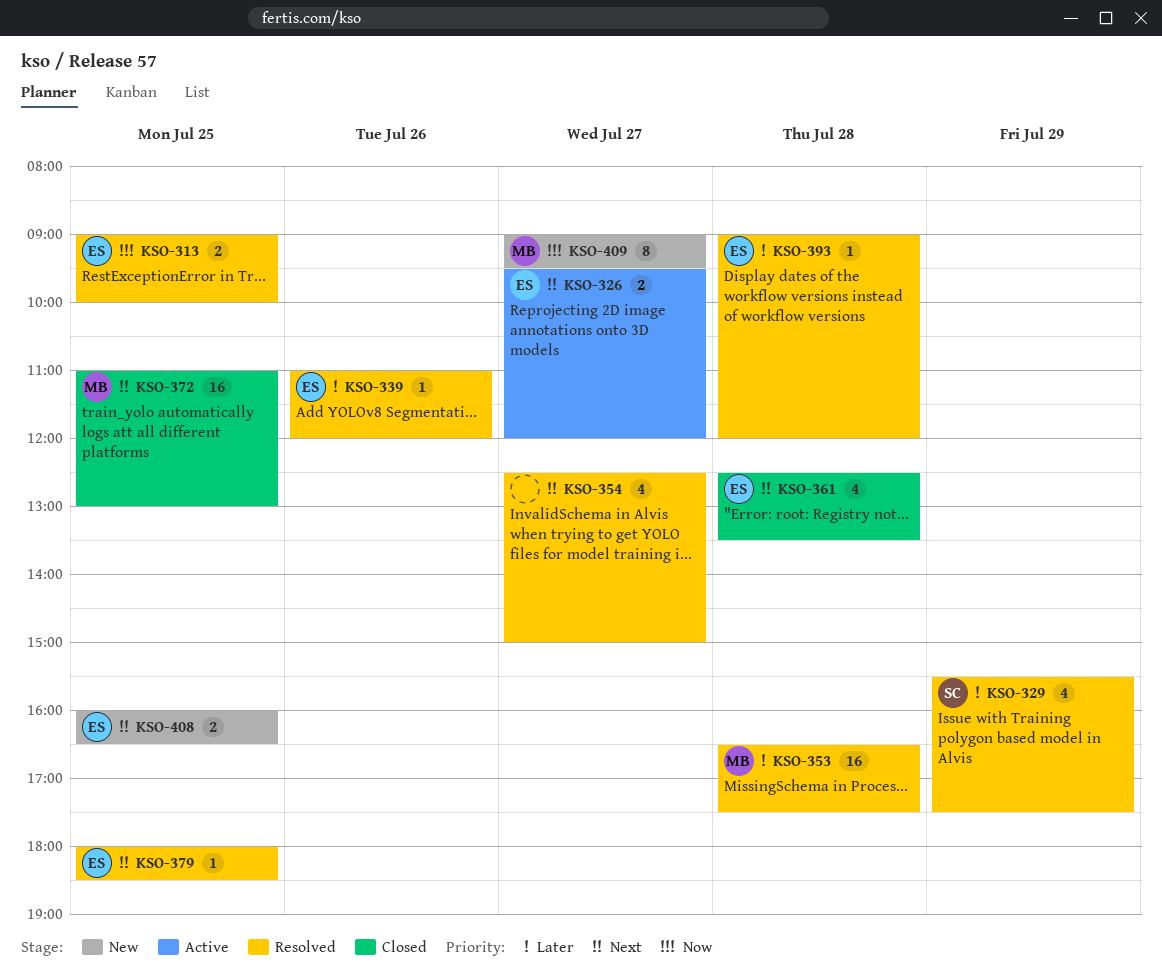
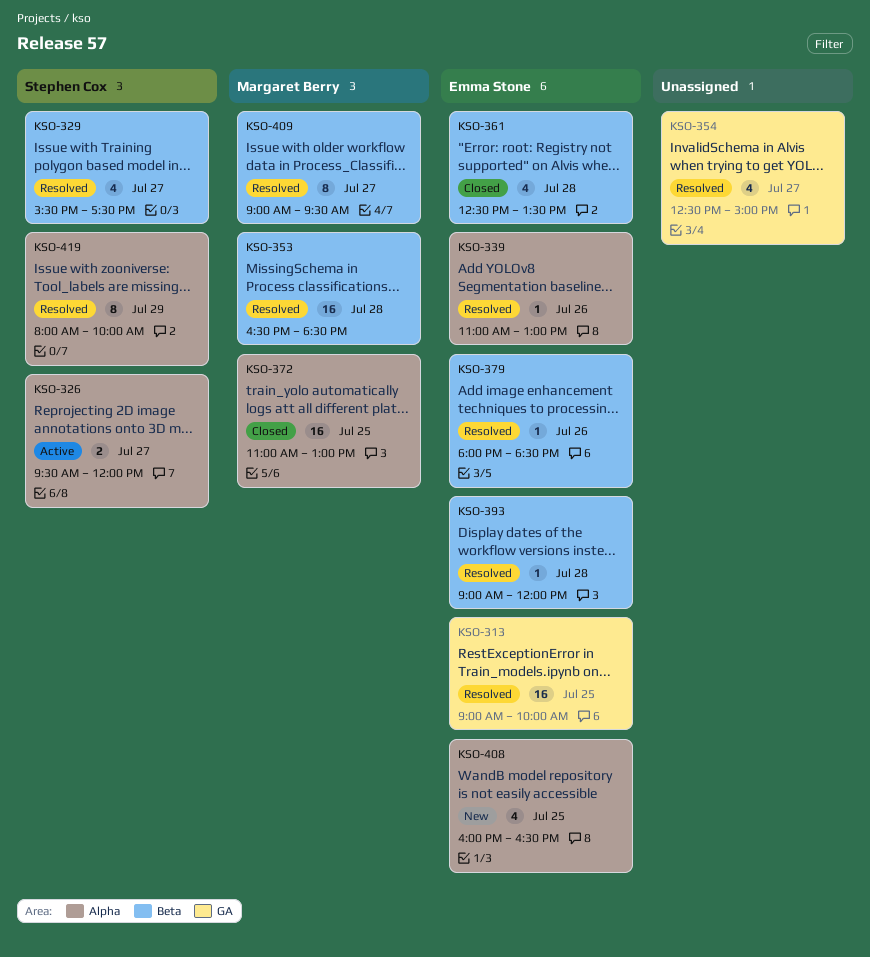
KSO-313, estimate: 2 -> 16
KSO-326, owner: Emma Stone -> Stephen Cox
KSO-329, day: Jul 29 -> Jul 27
KSO-339, ends: 12:00 -> 13:00
KSO-353, ends: 17:30 -> 18:30
KSO-379, day: Jul 25 -> Jul 26
KSO-408, estimate: 2 -> 4
KSO-409, status: New -> Resolved
KSO-419: none -> present

